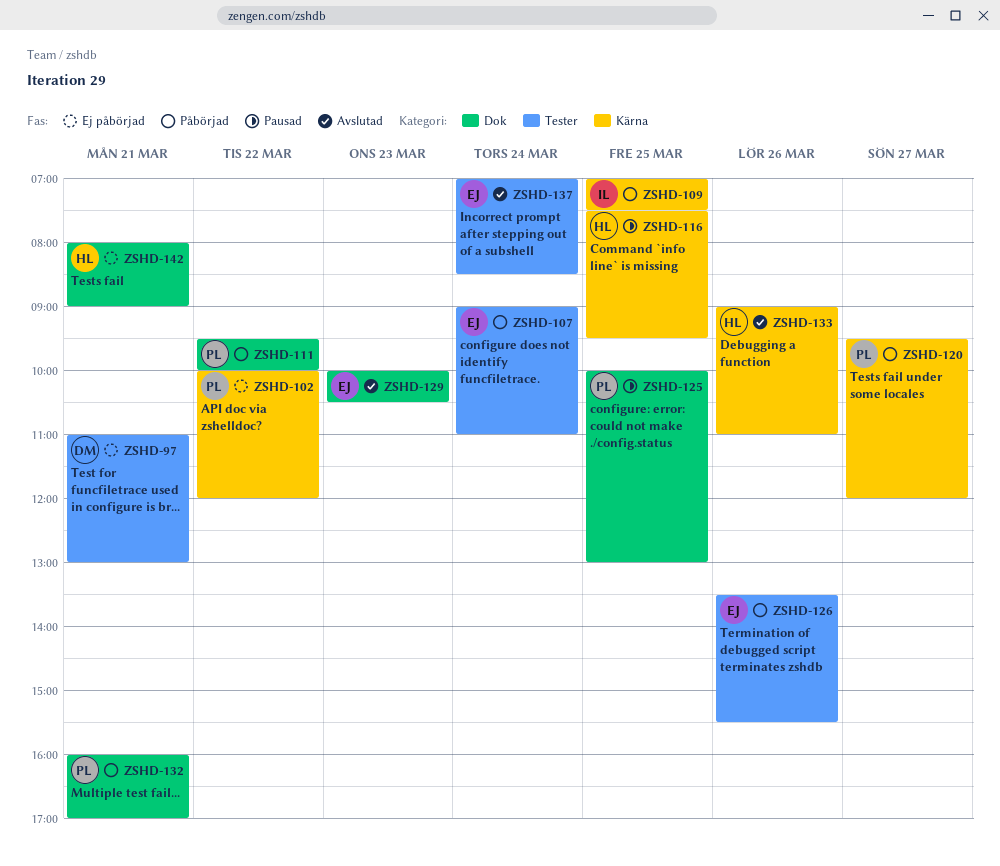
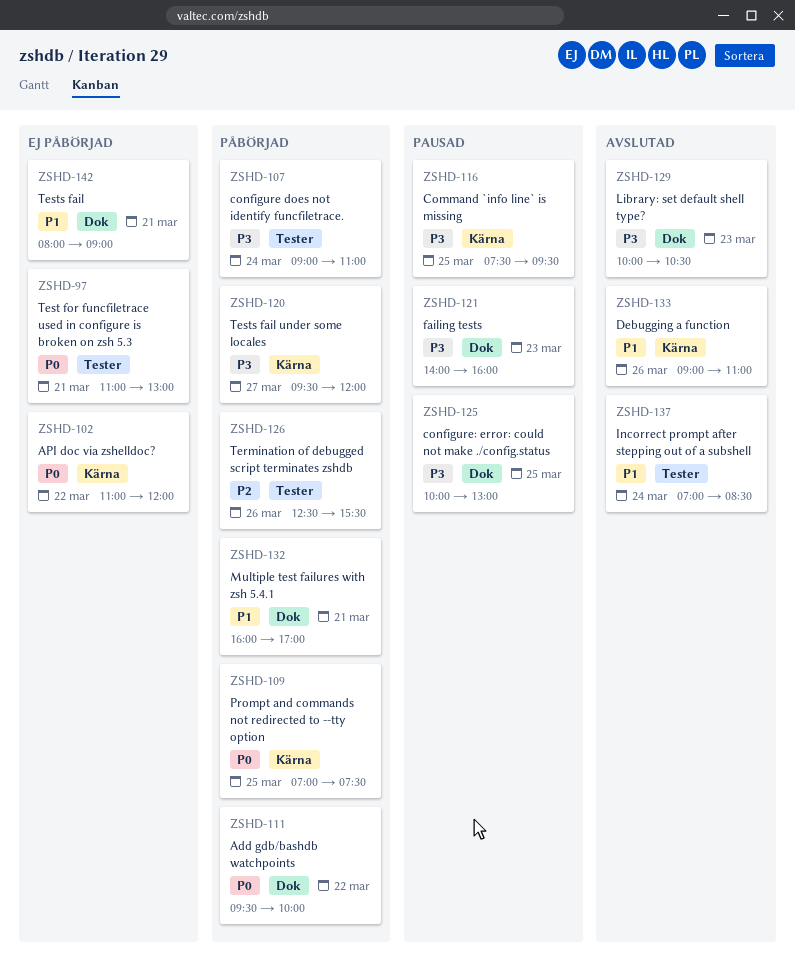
ZSHD-102, begins: 10:00 -> 11:00
ZSHD-121: none -> present
ZSHD-126, begins: 13:30 -> 12:30

